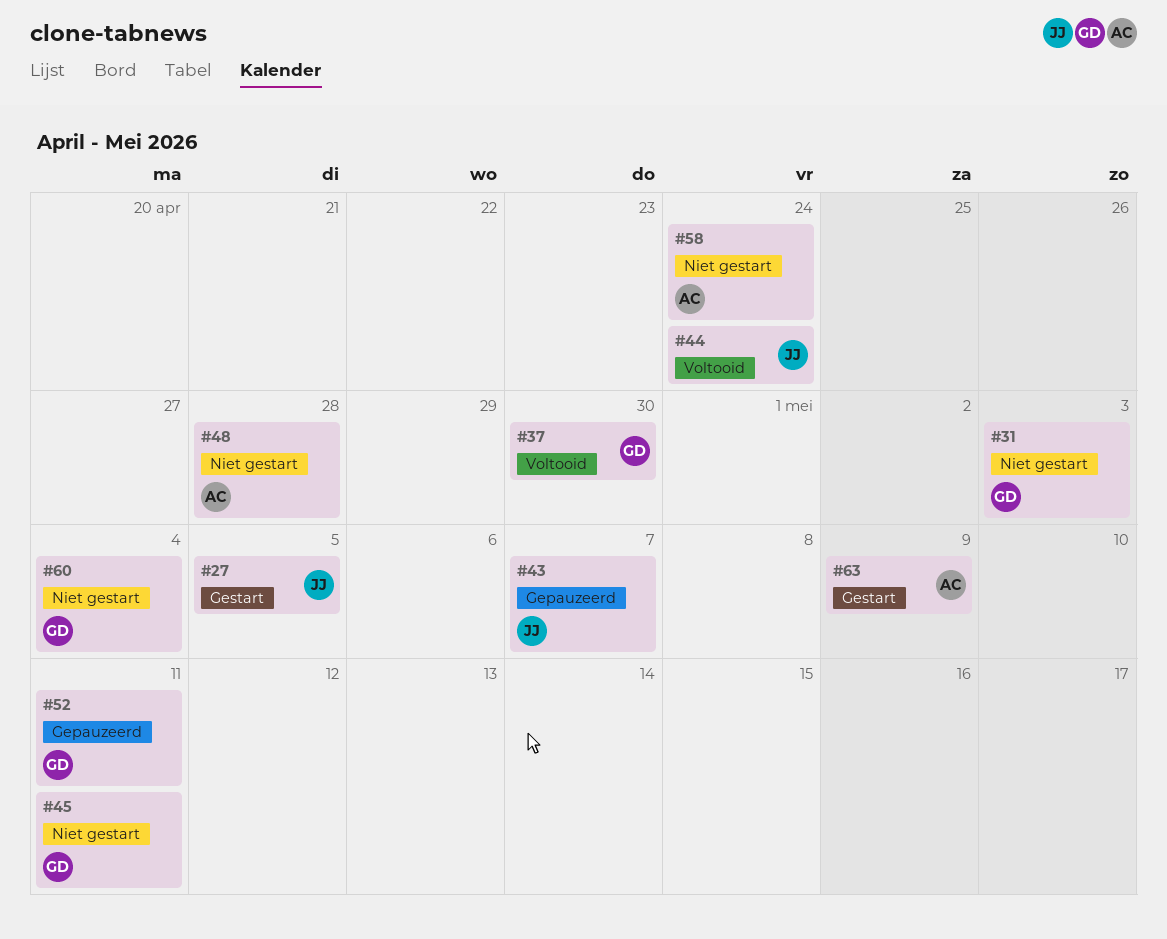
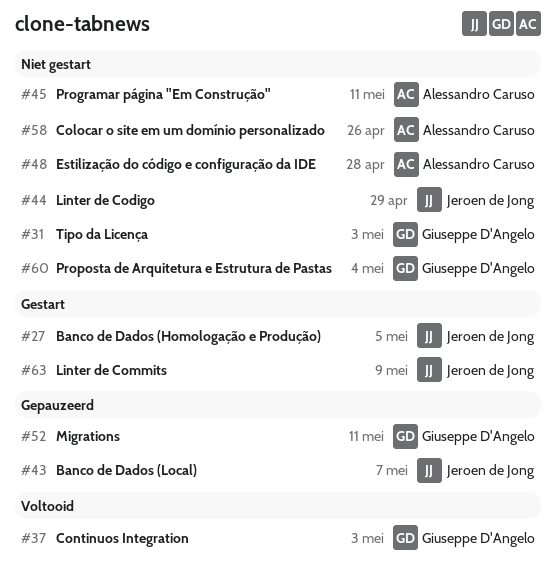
#37, due: Apr 30 -> May 3
#44, status: Voltooid -> Niet gestart
#44, due: Apr 24 -> Apr 29
#45, owner: Giuseppe D'Angelo -> Alessandro Caruso
#58, due: Apr 24 -> Apr 26
#63, owner: Alessandro Caruso -> Jeroen de Jong

